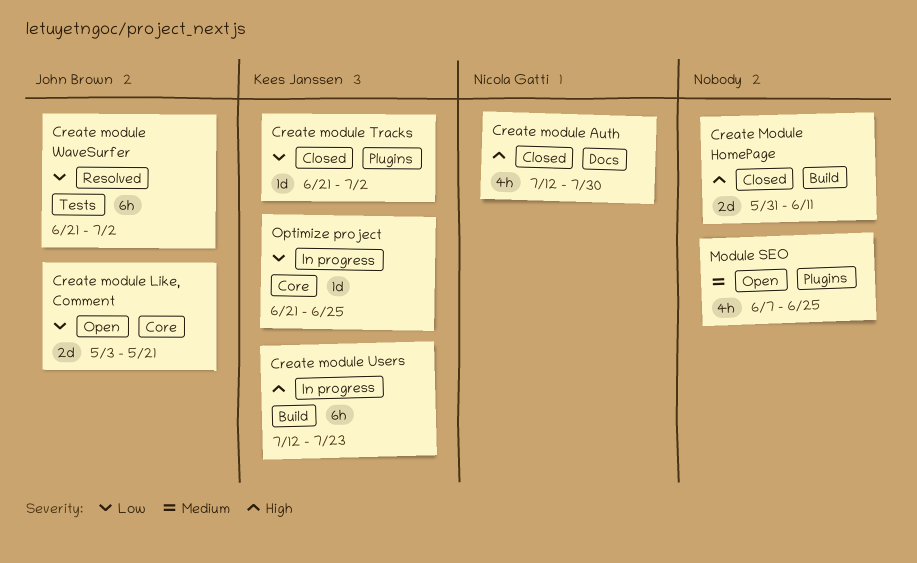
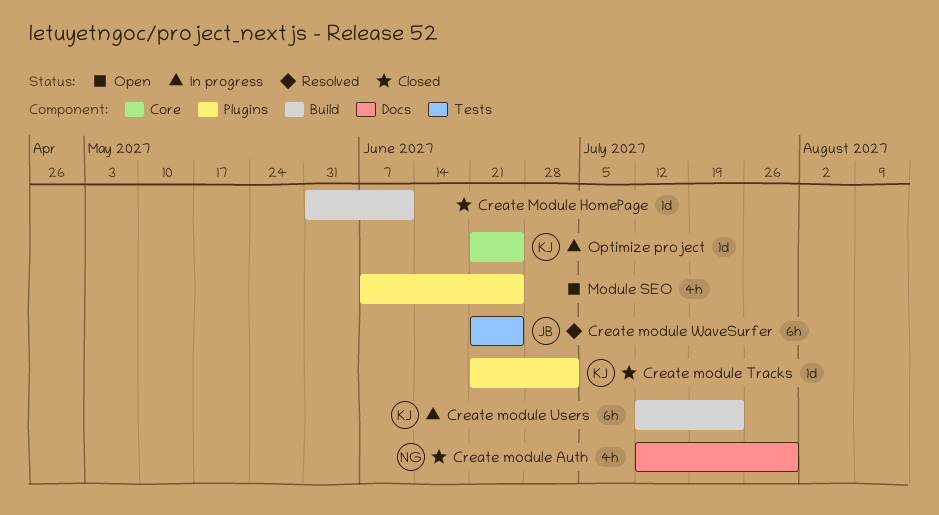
Create Module HomePage, estimate: 2d -> 1d
Create module Like, Comment: present -> none
Create module WaveSurfer, due: Jul 2 -> Jun 25

